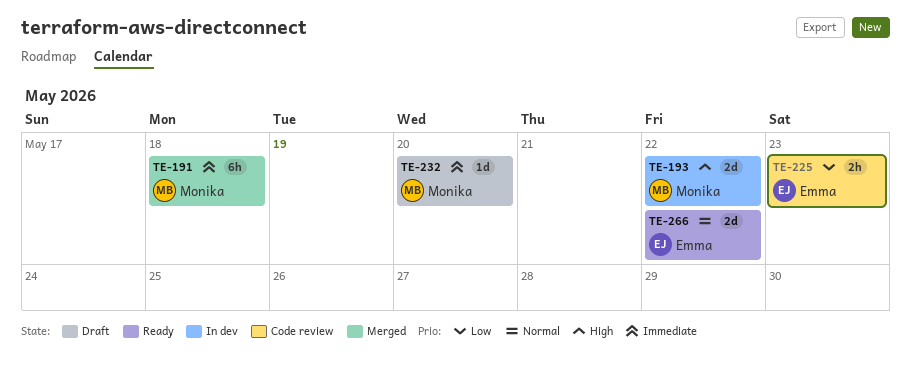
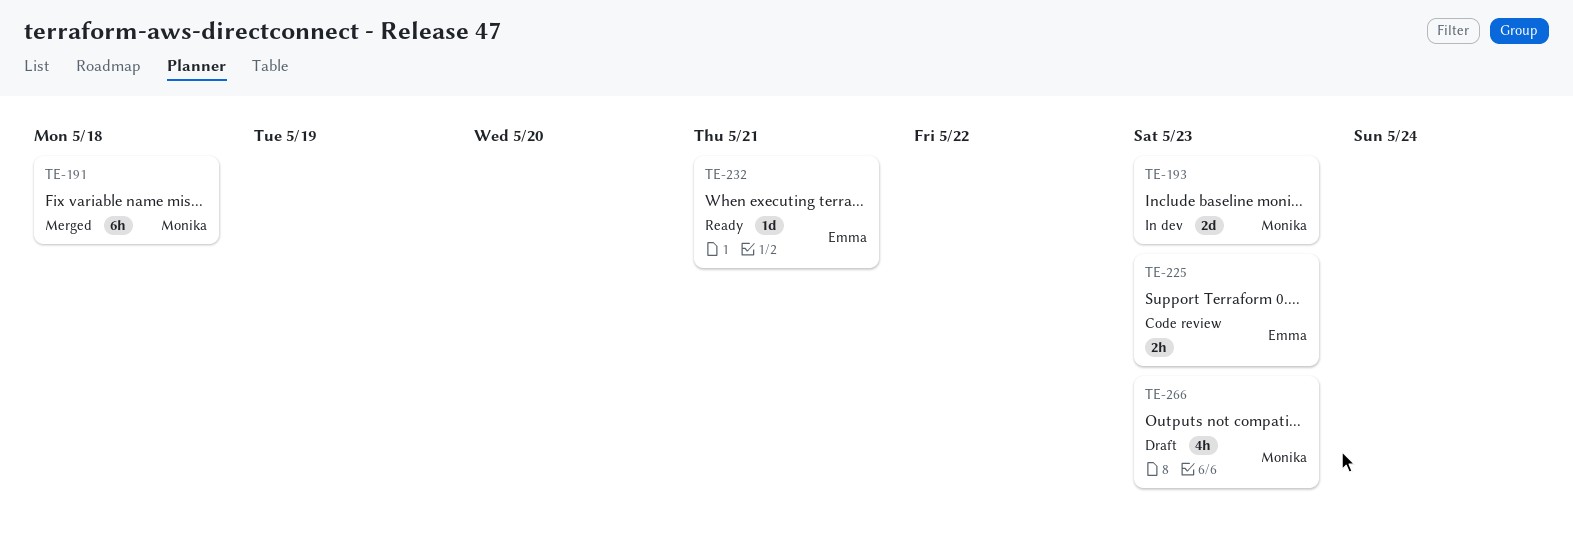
TE-193, due: May 22 -> May 23
TE-232, status: Draft -> Ready
TE-232, owner: Monika -> Emma
TE-232, due: May 20 -> May 21
TE-266, status: Ready -> Draft
TE-266, owner: Emma -> Monika
TE-266, estimate: 2d -> 4h
TE-266, due: May 22 -> May 23

